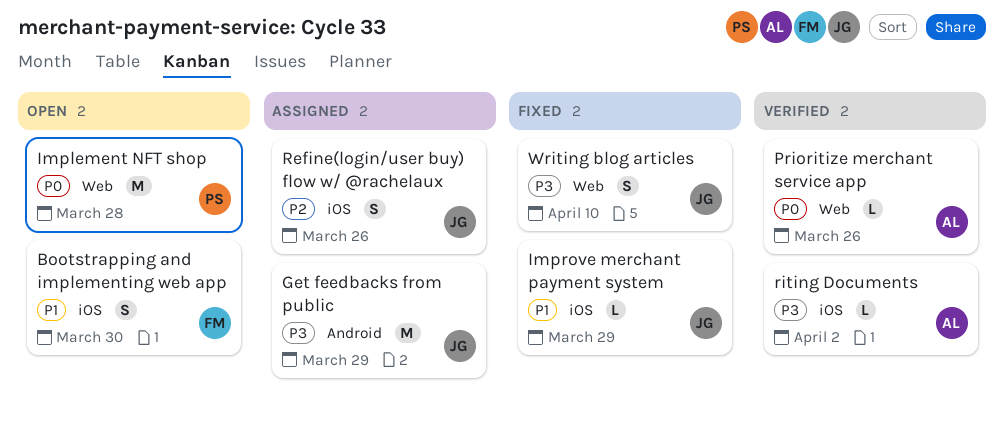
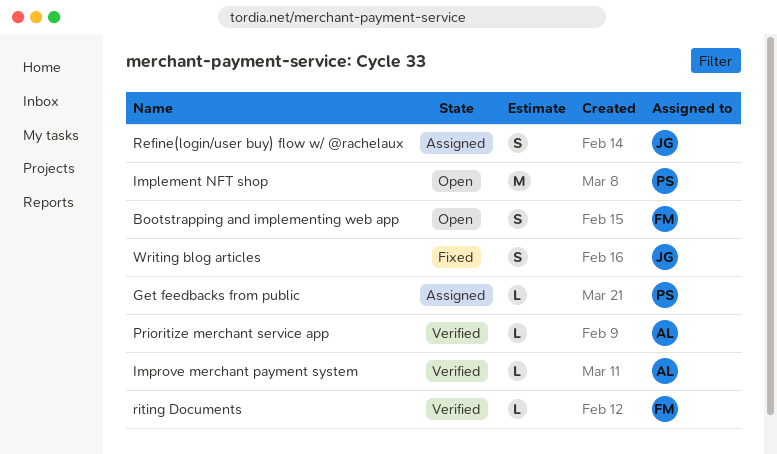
Get feedbacks from public, owner: JG -> PS
Get feedbacks from public, estimate: M -> L
Improve merchant payment system, status: Fixed -> Verified
Improve merchant payment system, owner: JG -> AL
riting Documents, owner: AL -> FM

